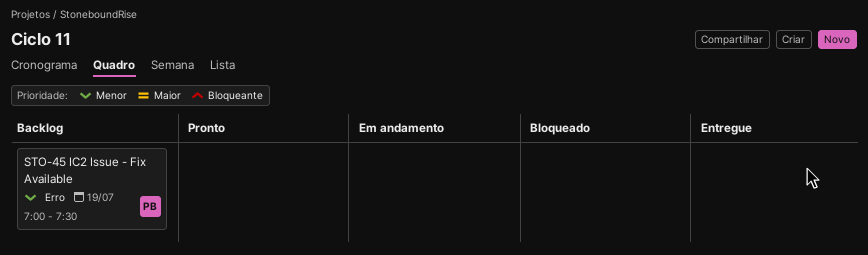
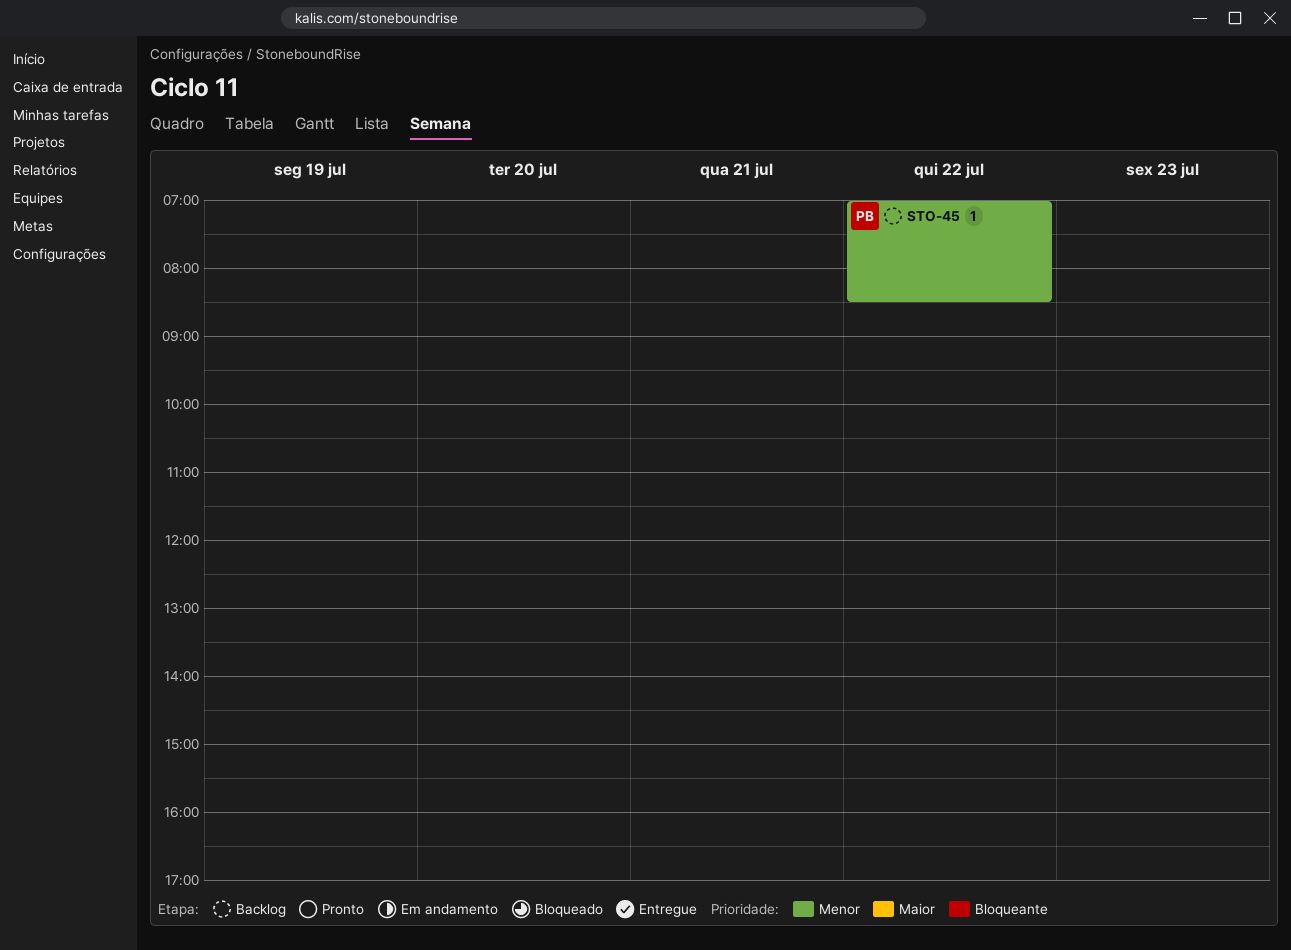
STO-45, day: Jul 19 -> Jul 22
STO-45, ends: 07:30 -> 08:30

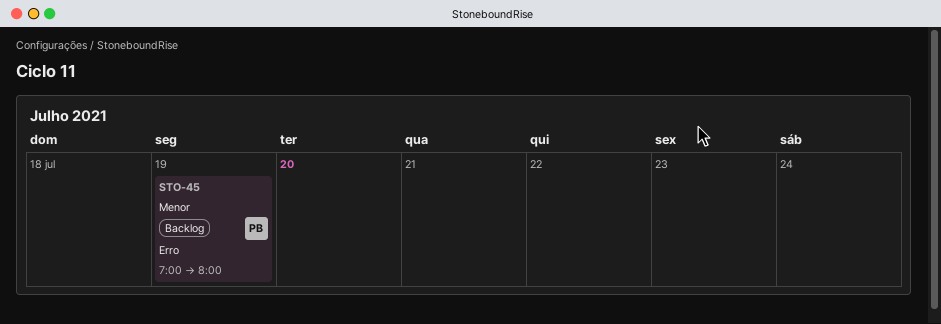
STO-45, day: Jul 22 -> Jul 19
STO-45, ends: 08:30 -> 08:00

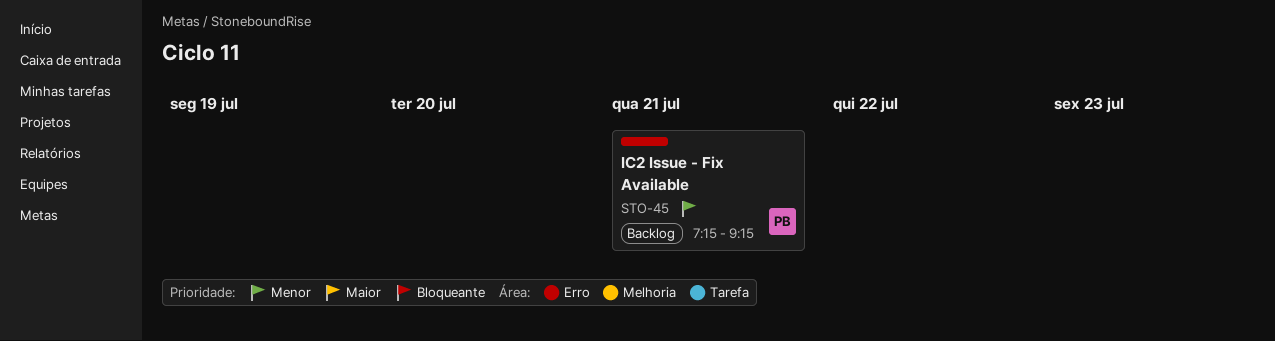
STO-45, day: Jul 19 -> Jul 21
STO-45, begins: 07:00 -> 07:15
STO-45, ends: 08:00 -> 09:15

